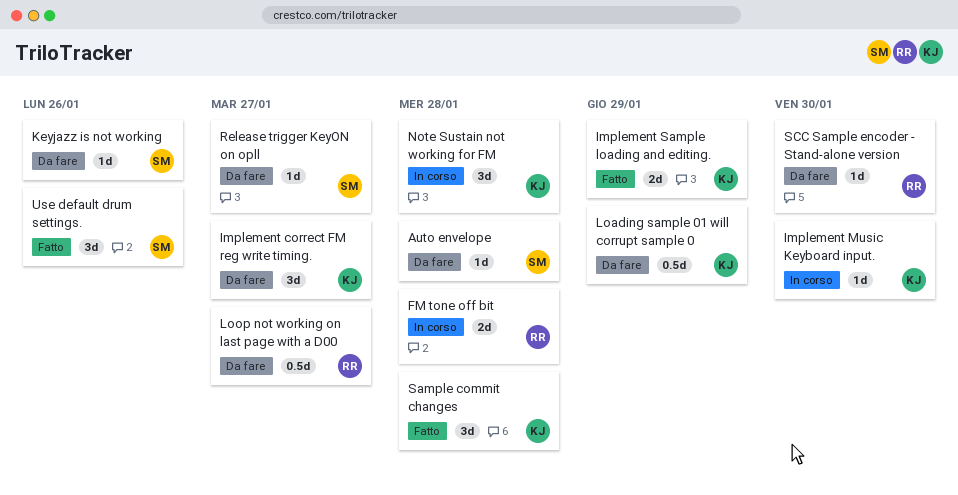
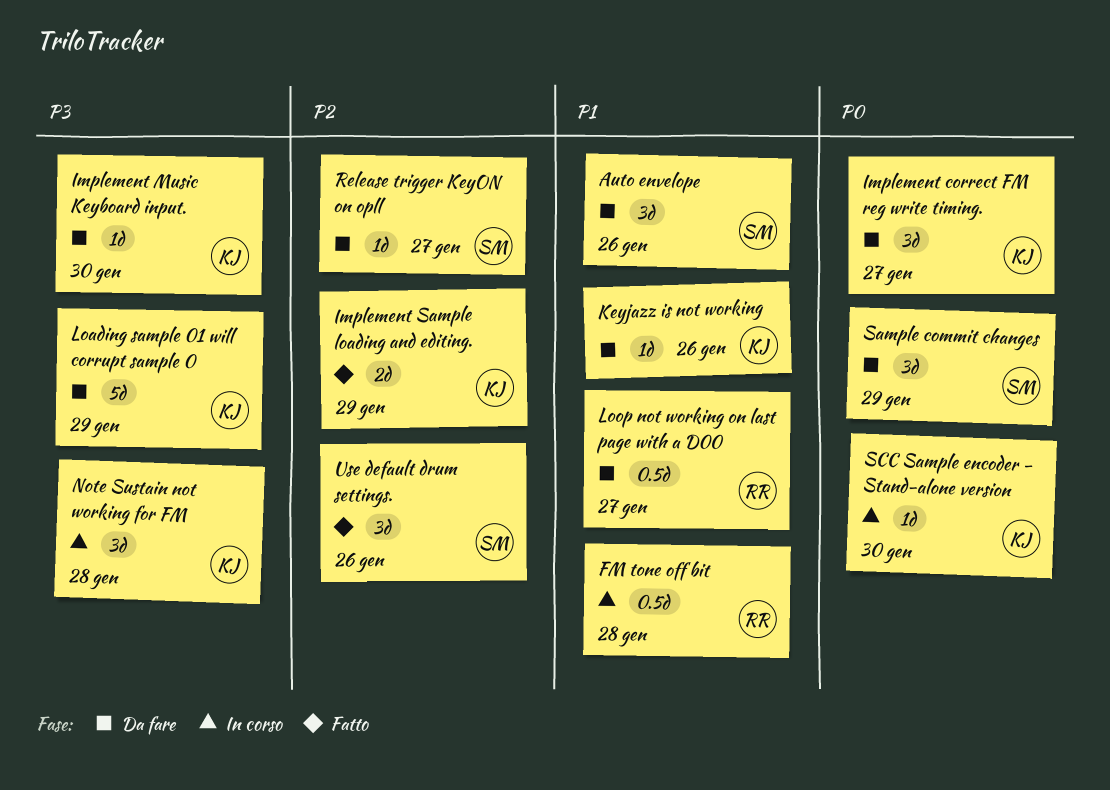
Auto envelope, estimate: 1d -> 3d
Auto envelope, due: Jan 28 -> Jan 26
FM tone off bit, estimate: 2d -> 0.5d
Implement Music Keyboard input., status: In corso -> Da fare
Keyjazz is not working, owner: SM -> KJ
Loading sample 01 will corrupt sample 0, estimate: 0.5d -> 5d
Sample commit changes, status: Fatto -> Da fare
Sample commit changes, owner: KJ -> SM
Sample commit changes, due: Jan 28 -> Jan 29
SCC Sample encoder - Stand-alone version, status: Da fare -> In corso
SCC Sample encoder - Stand-alone version, owner: RR -> KJ

